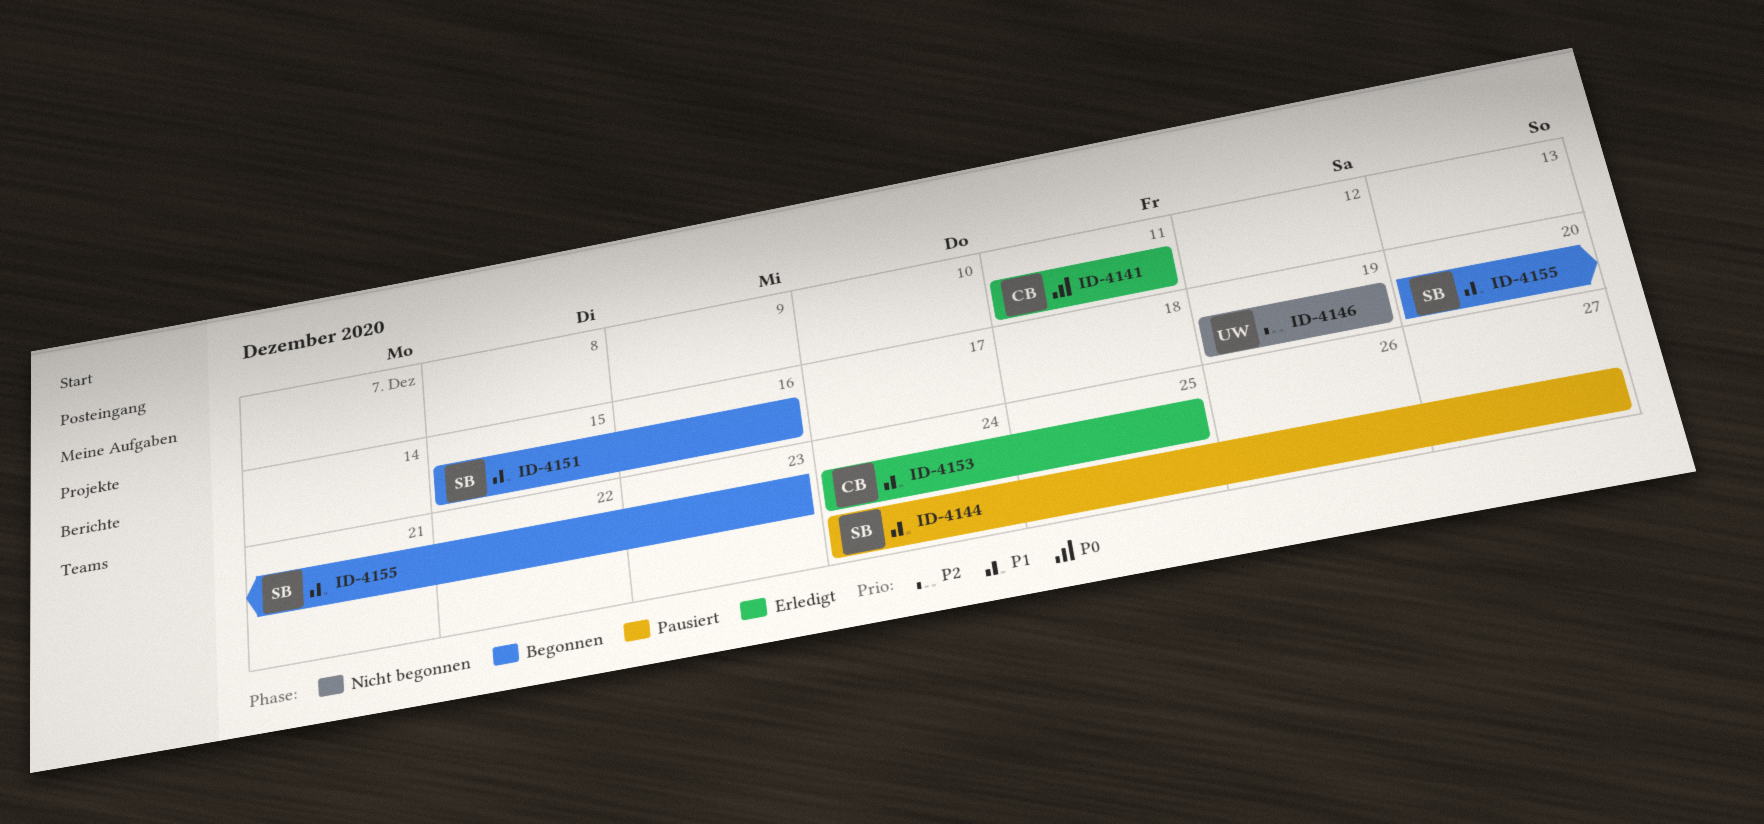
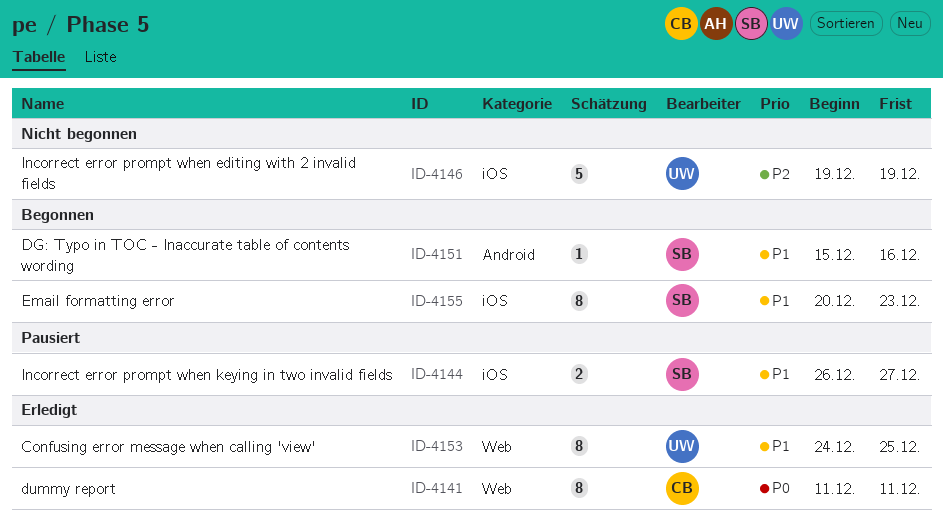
ID-4144, start: Dec 24 -> Dec 26
ID-4153, owner: CB -> UW

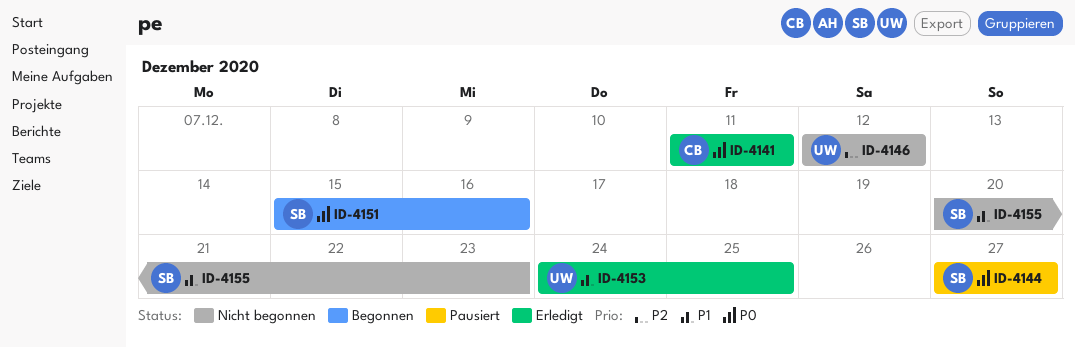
ID-4144, priority: P1 -> P0
ID-4144, start: Dec 26 -> Dec 27
ID-4146, start: Dec 19 -> Dec 12
ID-4146, due: Dec 19 -> Dec 12
ID-4151, priority: P1 -> P0
ID-4155, status: Begonnen -> Nicht begonnen

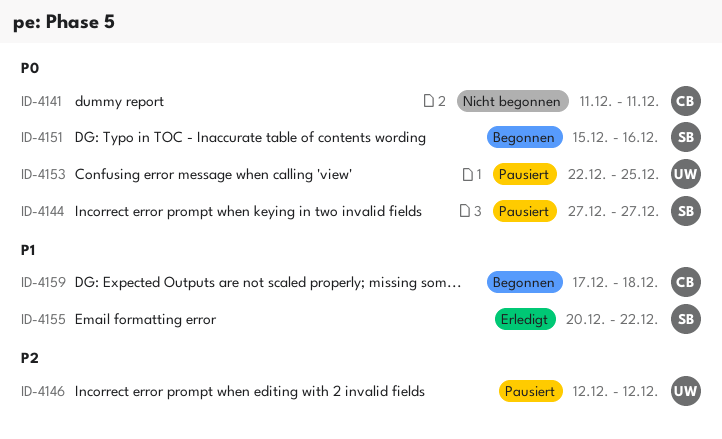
ID-4141, status: Erledigt -> Nicht begonnen
ID-4146, status: Nicht begonnen -> Pausiert
ID-4153, status: Erledigt -> Pausiert
ID-4153, priority: P1 -> P0
ID-4153, start: Dec 24 -> Dec 22
ID-4155, status: Nicht begonnen -> Erledigt
ID-4155, due: Dec 23 -> Dec 22
ID-4159: none -> present

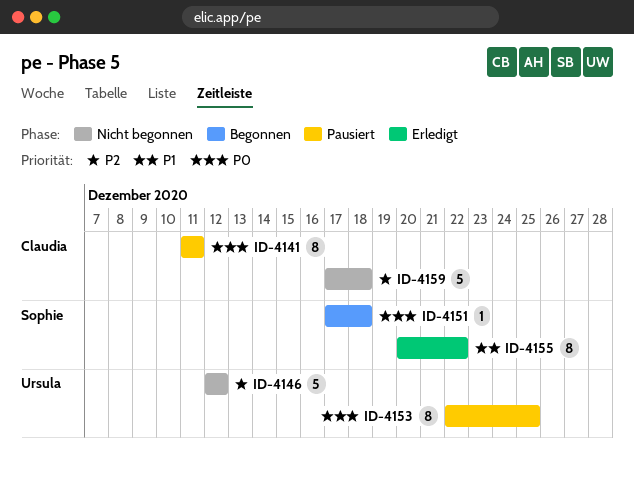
ID-4141, status: Nicht begonnen -> Pausiert
ID-4144: present -> none
ID-4146, status: Pausiert -> Nicht begonnen
ID-4151, start: Dec 15 -> Dec 17
ID-4151, due: Dec 16 -> Dec 18
ID-4159, status: Begonnen -> Nicht begonnen
ID-4159, priority: P1 -> P2

